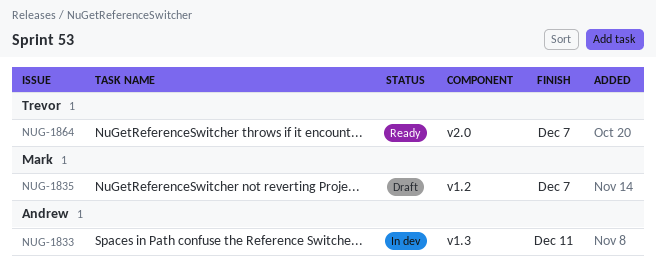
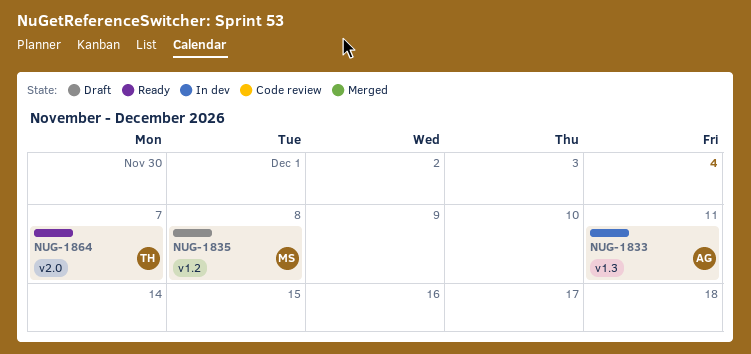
NUG-1835, due: Dec 7 -> Dec 8

